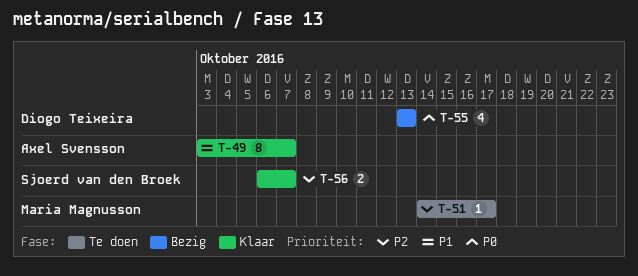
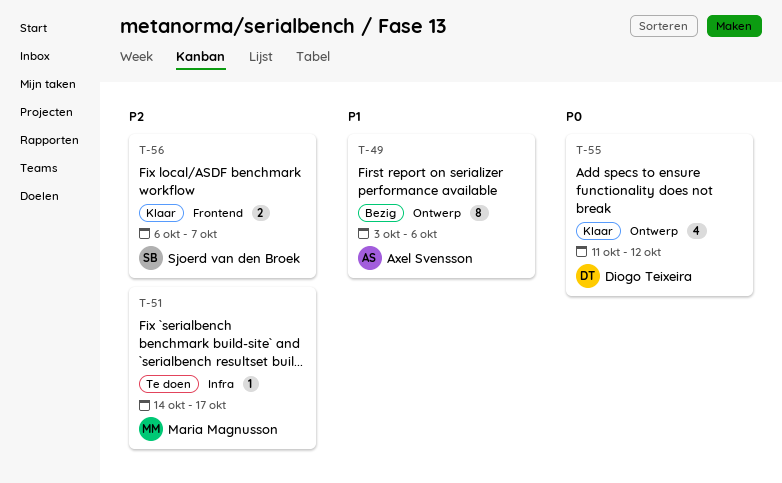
T-49, status: Klaar -> Bezig
T-49, due: Oct 7 -> Oct 6
T-55, status: Bezig -> Klaar
T-55, start: Oct 13 -> Oct 11
T-55, due: Oct 13 -> Oct 12

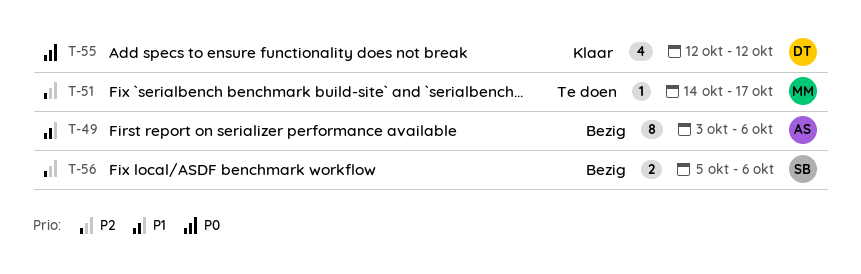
T-55, start: Oct 11 -> Oct 12
T-56, status: Klaar -> Bezig
T-56, start: Oct 6 -> Oct 5
T-56, due: Oct 7 -> Oct 6

